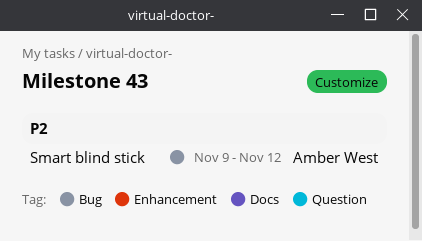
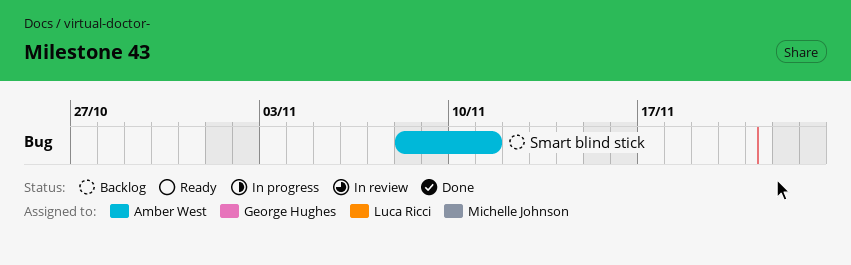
Smart blind stick, start: Nov 9 -> Nov 8
Smart blind stick, due: Nov 12 -> Nov 11

